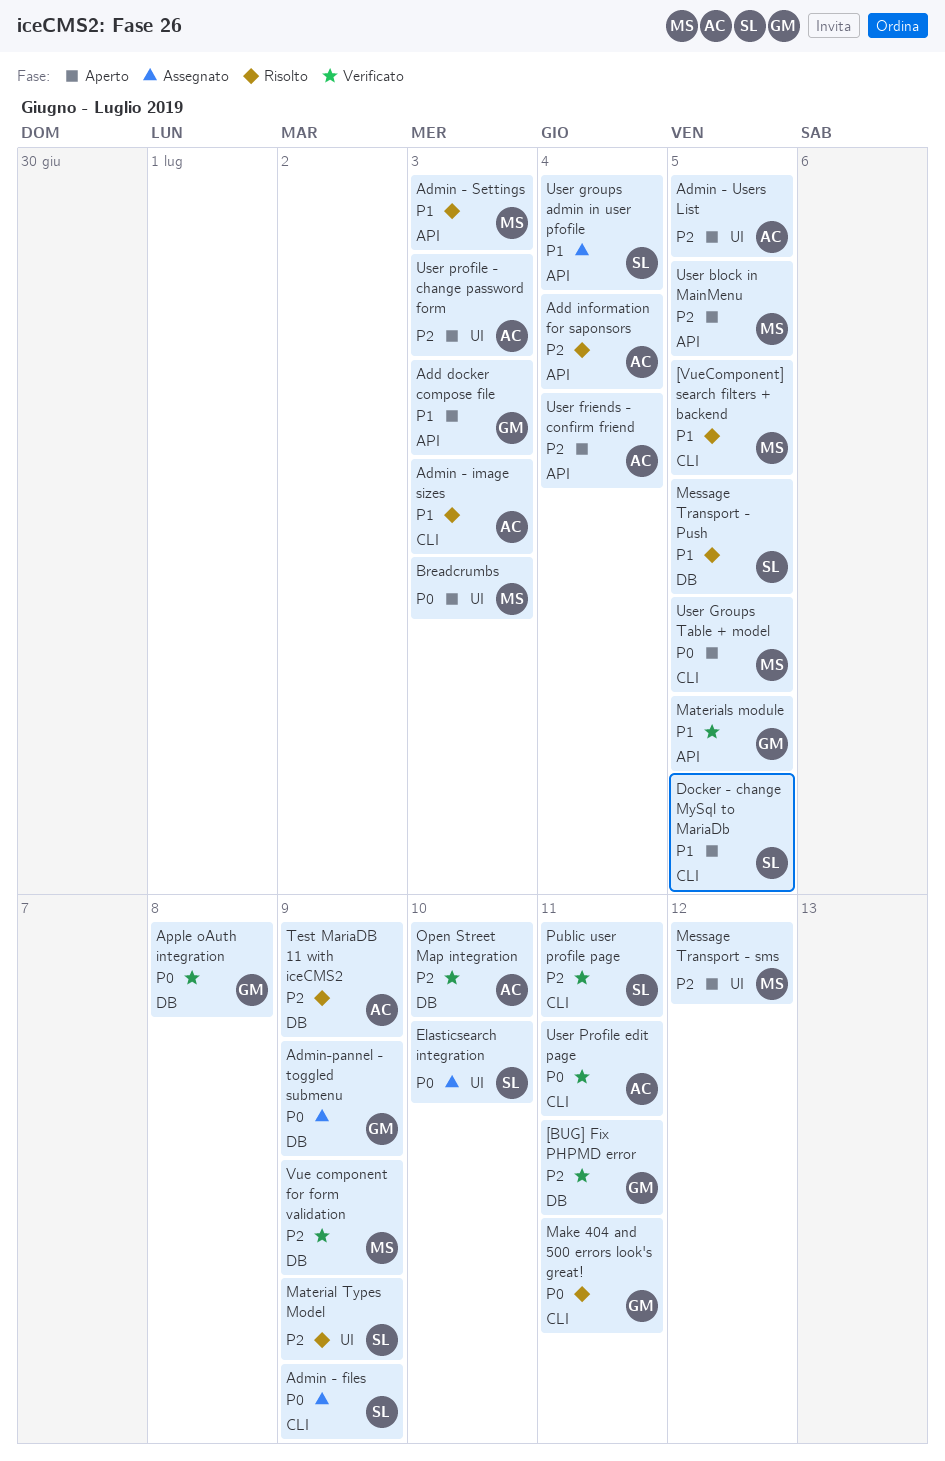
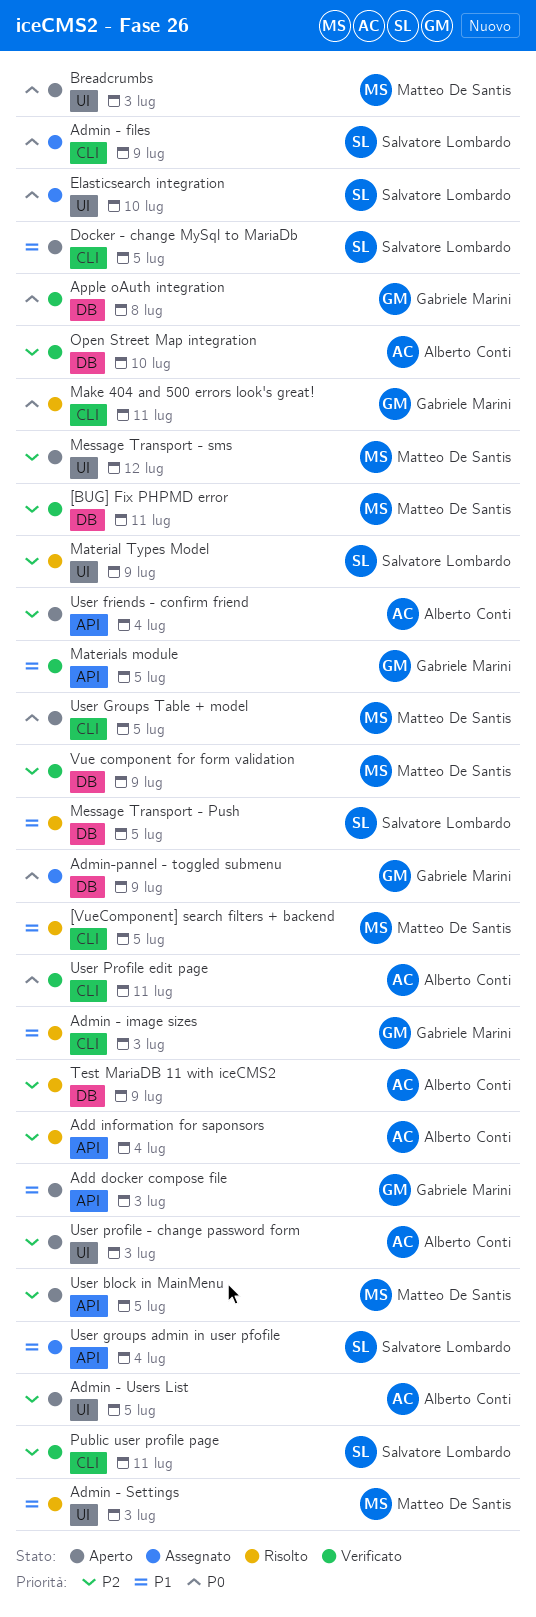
[BUG] Fix PHPMD error, owner: Gabriele Marini -> Matteo De Santis
Admin - image sizes, owner: Alberto Conti -> Gabriele Marini
Admin - Settings, label: API -> UI

